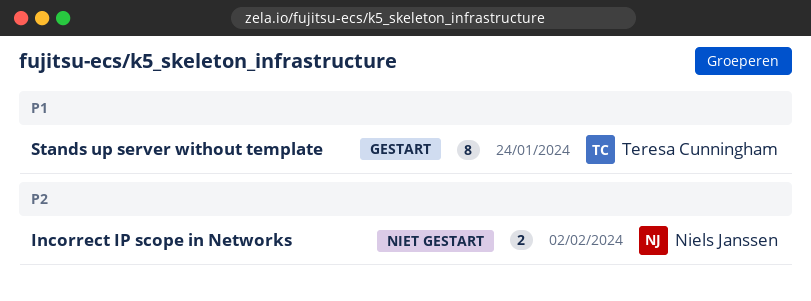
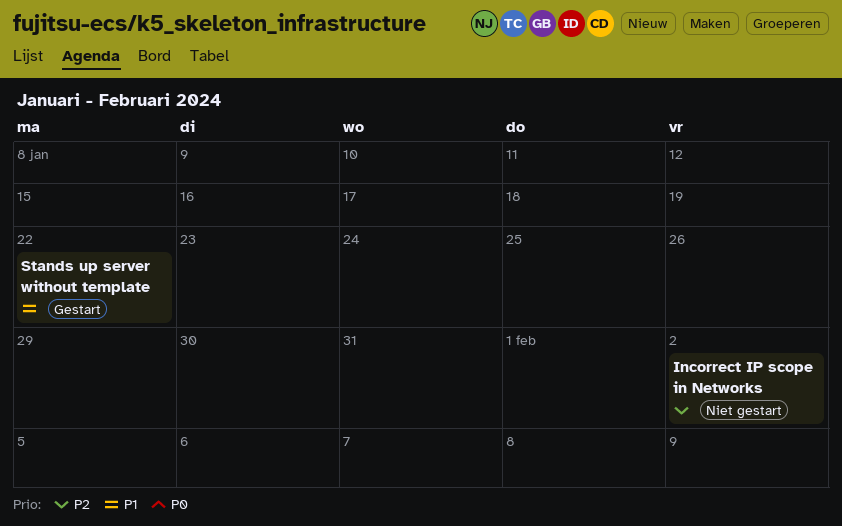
Stands up server without template, due: Jan 24 -> Jan 22

